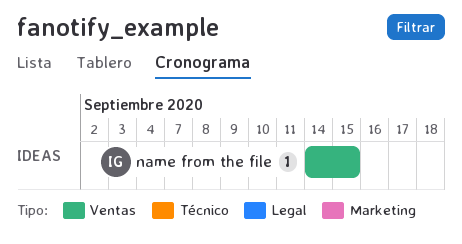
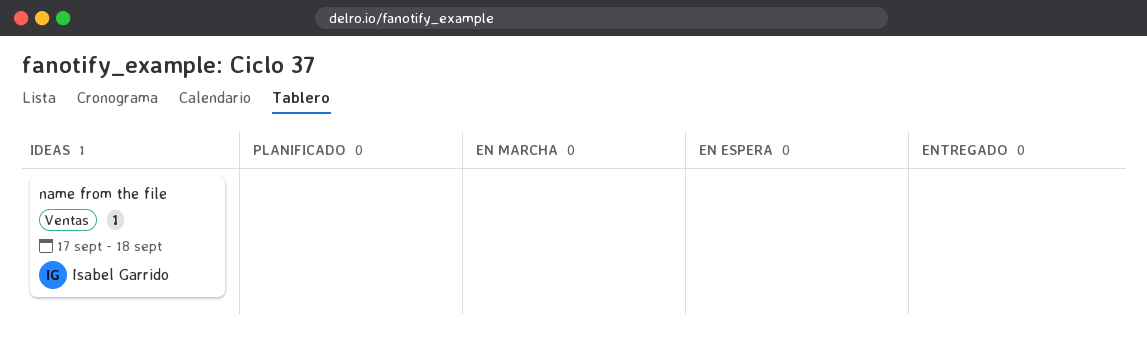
name from the file, start: Sep 14 -> Sep 17
name from the file, due: Sep 15 -> Sep 18

